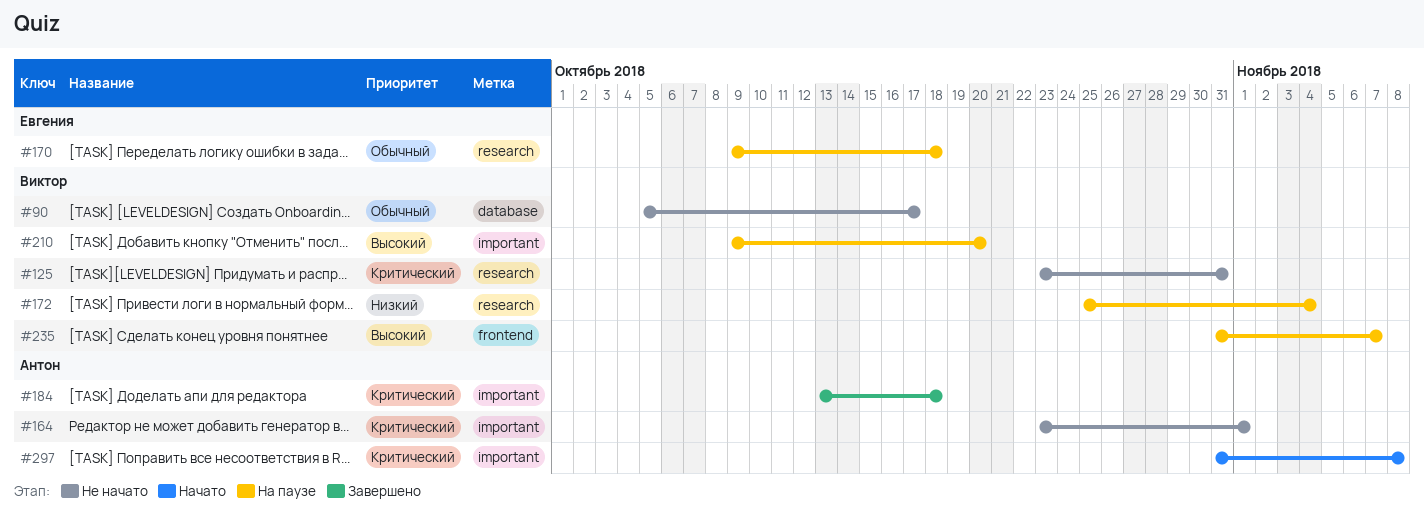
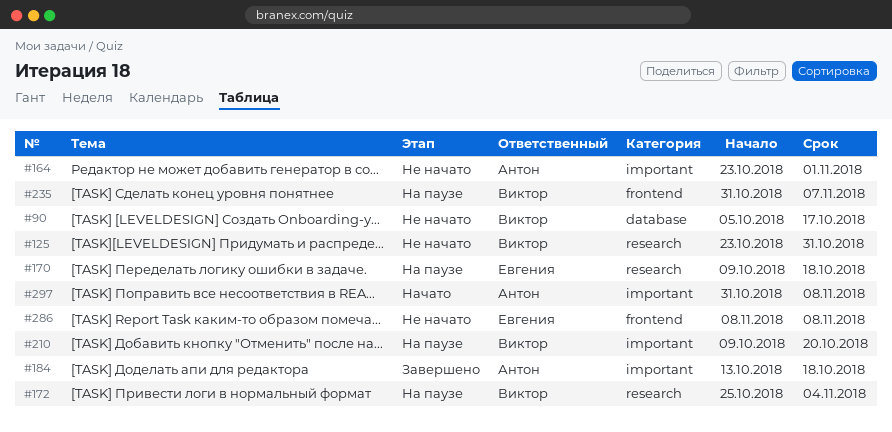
#286: none -> present

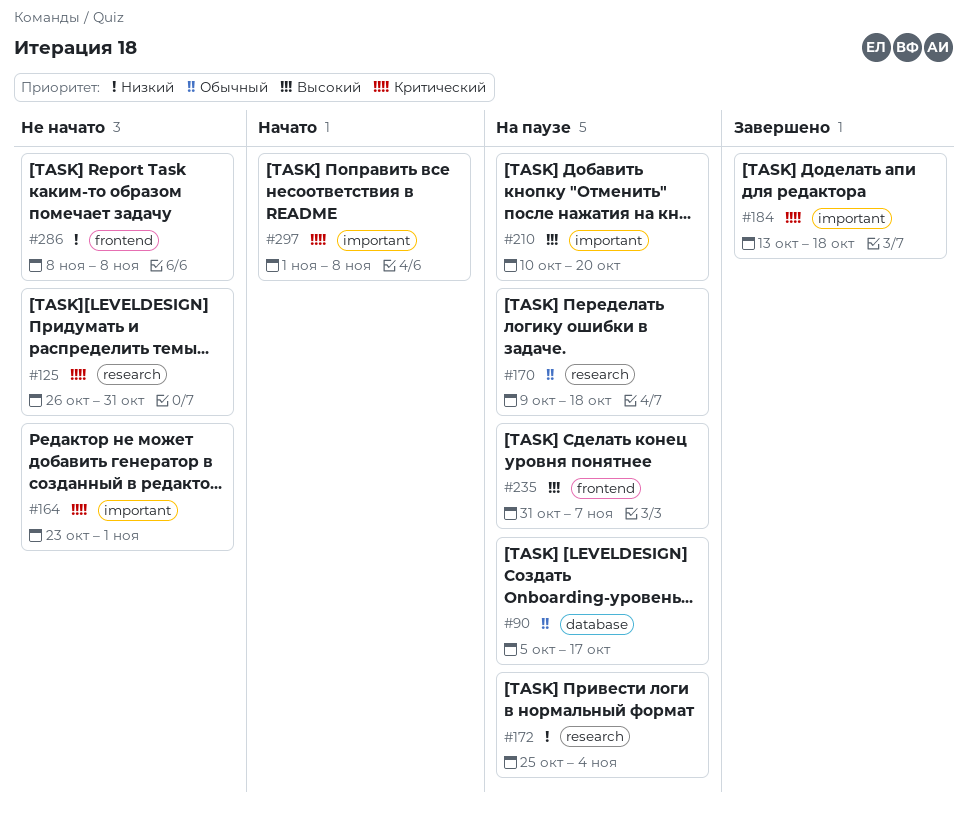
#90, status: Не начато -> На паузе
#125, start: Oct 23 -> Oct 26
#210, start: Oct 9 -> Oct 10
#297, start: Oct 31 -> Nov 1

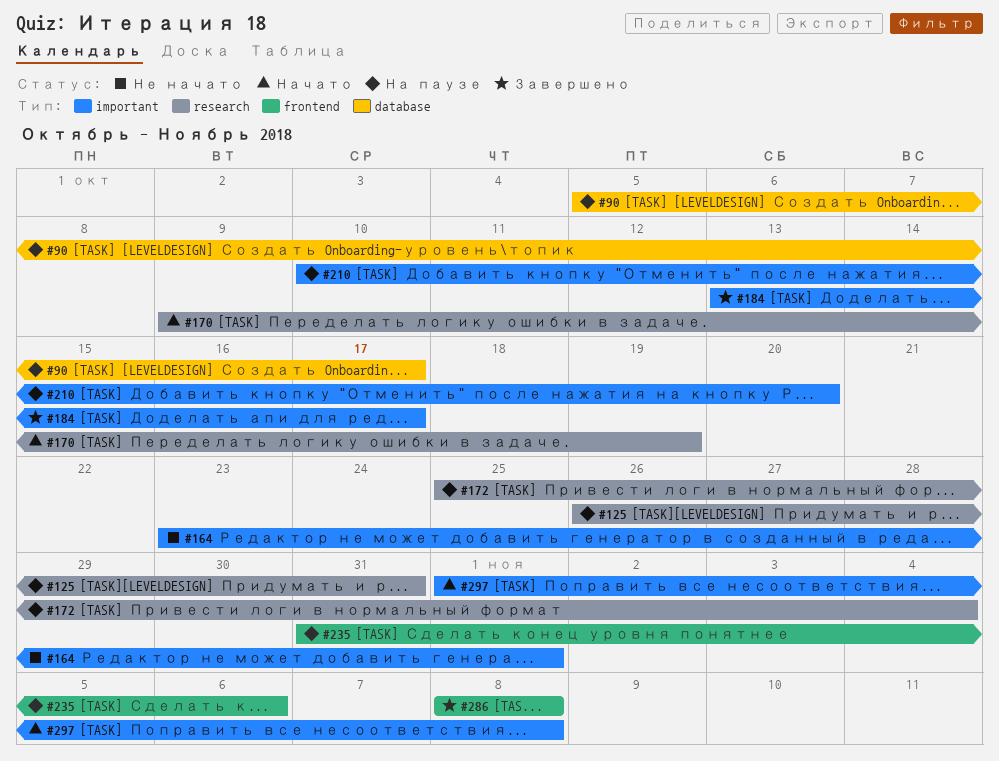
#125, status: Не начато -> На паузе
#170, status: На паузе -> Начато
#170, due: Oct 18 -> Oct 19
#184, due: Oct 18 -> Oct 17
#235, due: Nov 7 -> Nov 6
#286, status: Не начато -> Завершено

